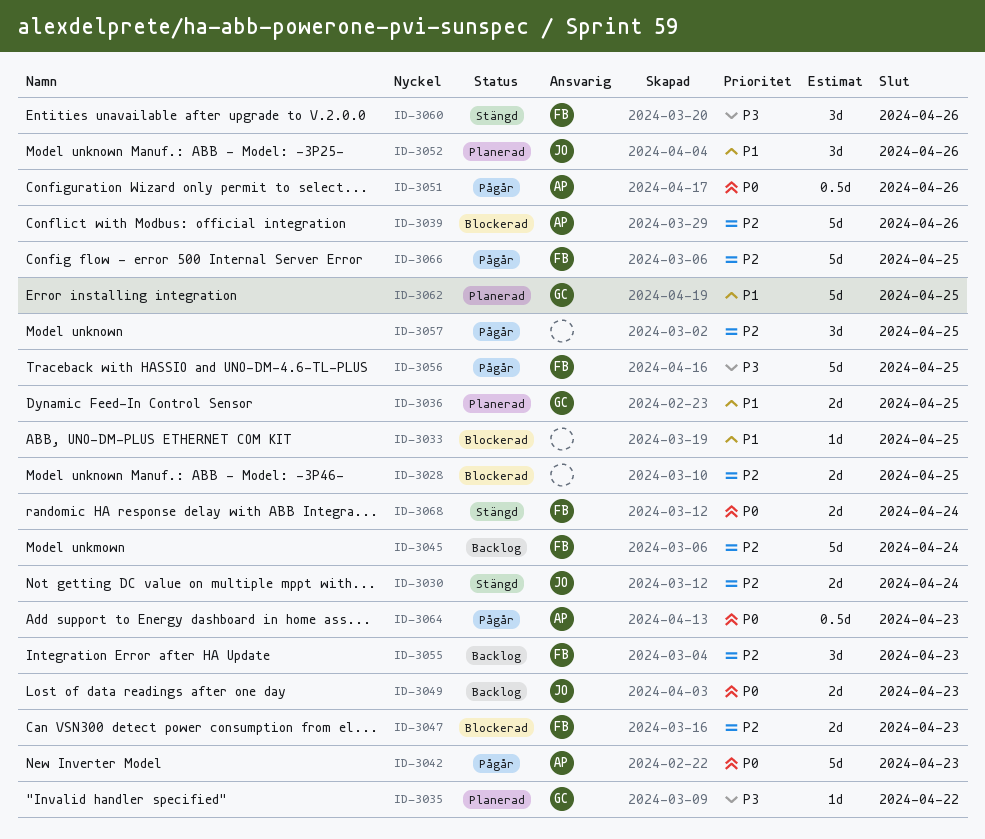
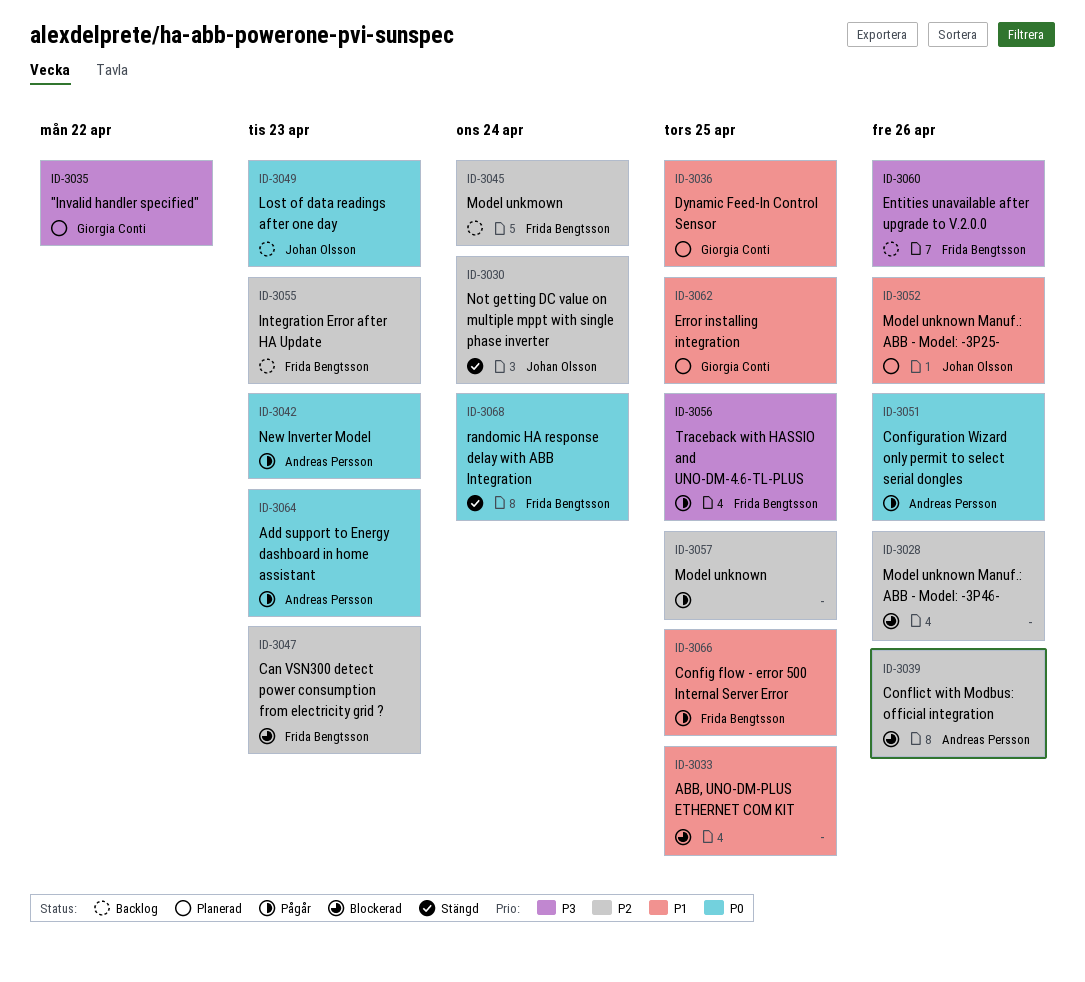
ID-3028, due: Apr 25 -> Apr 26
ID-3060, status: Stängd -> Backlog
ID-3066, priority: P2 -> P1

